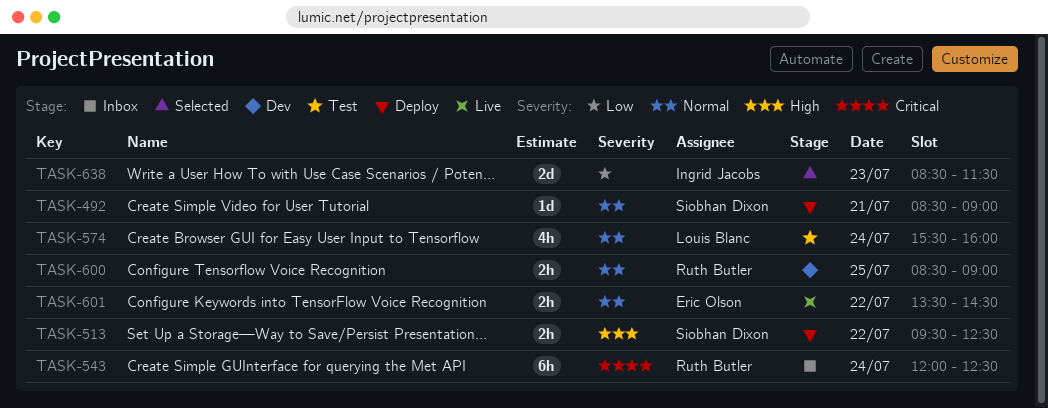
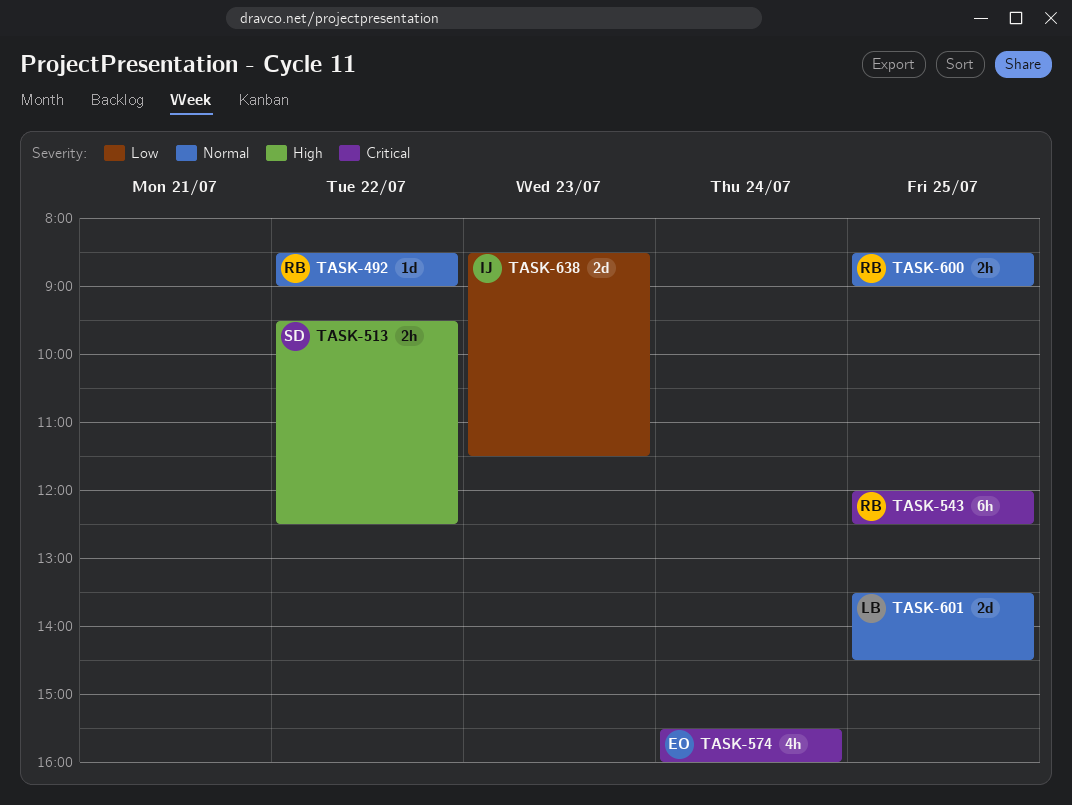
TASK-492, owner: Siobhan Dixon -> Ruth Butler
TASK-492, day: Jul 21 -> Jul 22
TASK-543, day: Jul 24 -> Jul 25
TASK-574, owner: Louis Blanc -> Eric Olson
TASK-574, priority: Normal -> Critical
TASK-601, owner: Eric Olson -> Louis Blanc
TASK-601, estimate: 2h -> 2d
TASK-601, day: Jul 22 -> Jul 25

